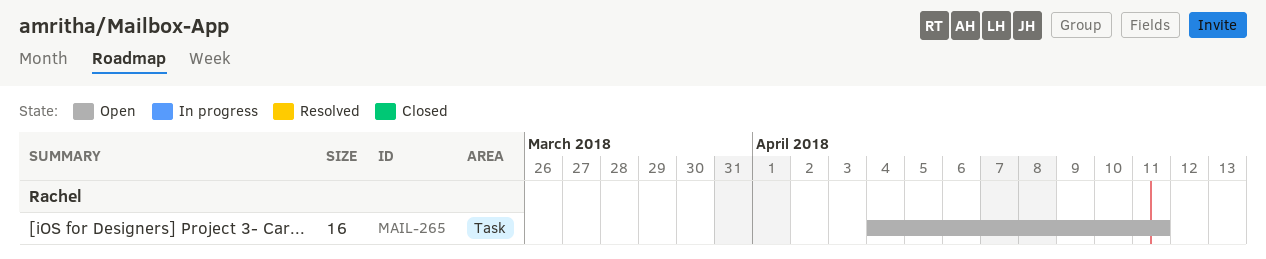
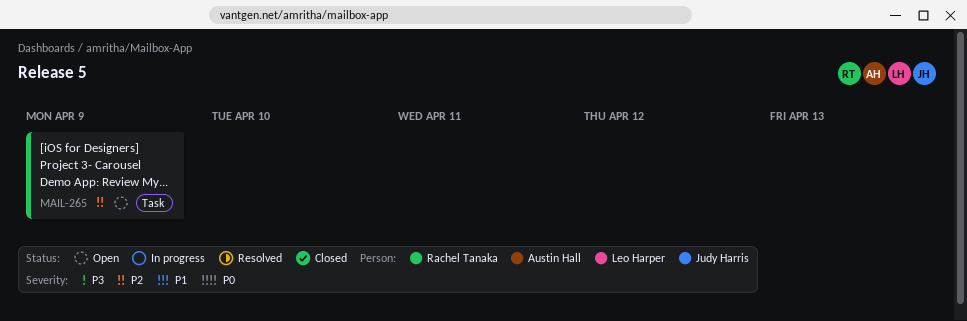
MAIL-265, due: Apr 11 -> Apr 9

